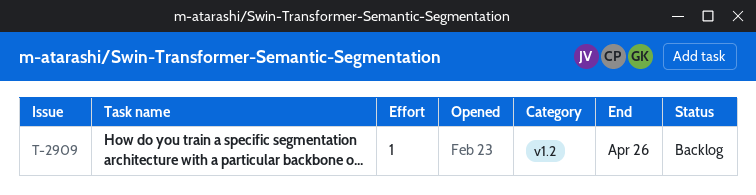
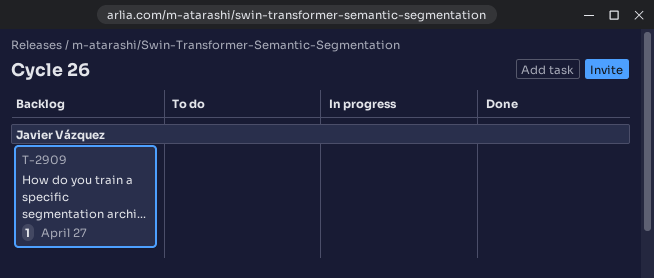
T-2909, due: Apr 26 -> Apr 27

